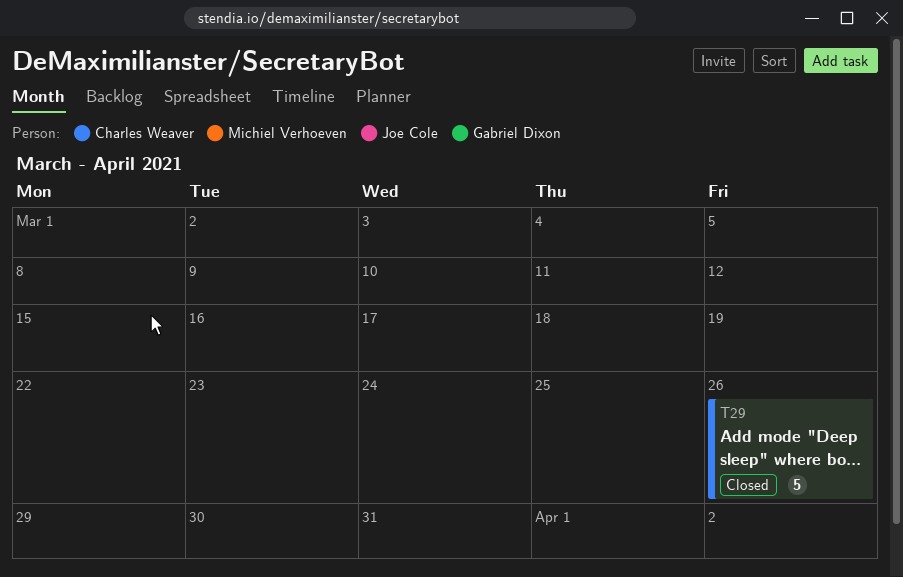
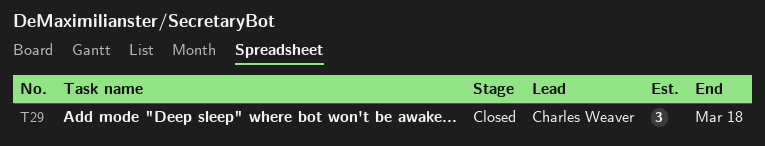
T29, estimate: 5 -> 3
T29, due: Mar 26 -> Mar 18

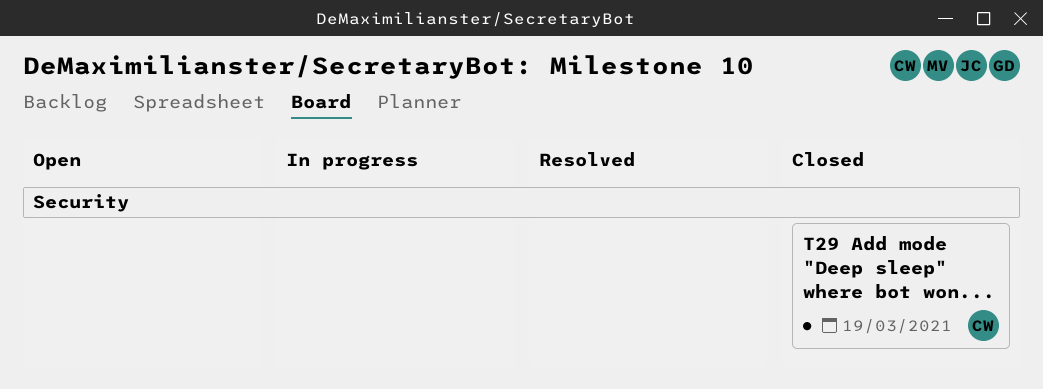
T29, estimate: 3 -> 1
T29, due: Mar 18 -> Mar 19

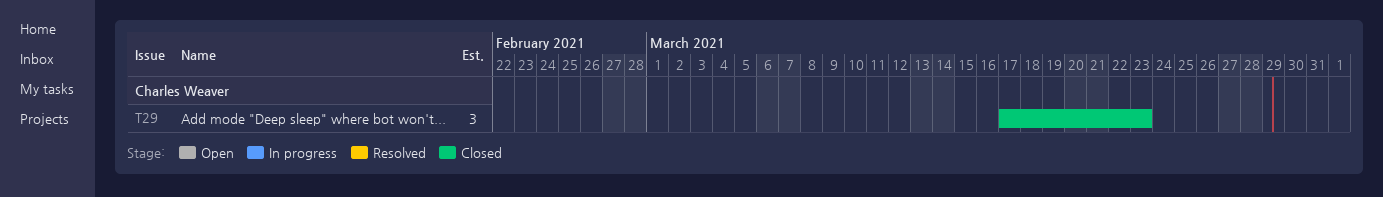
T29, estimate: 1 -> 3
T29, due: Mar 19 -> Mar 23

